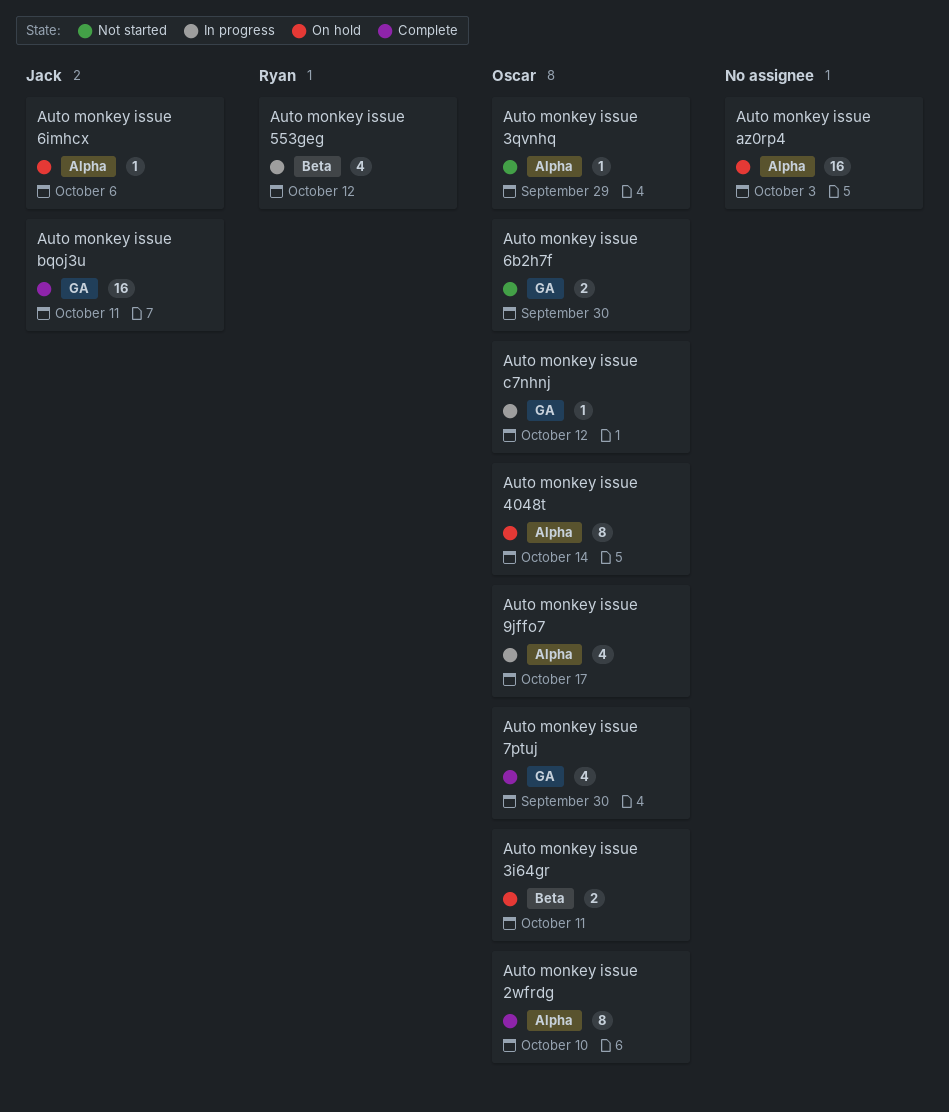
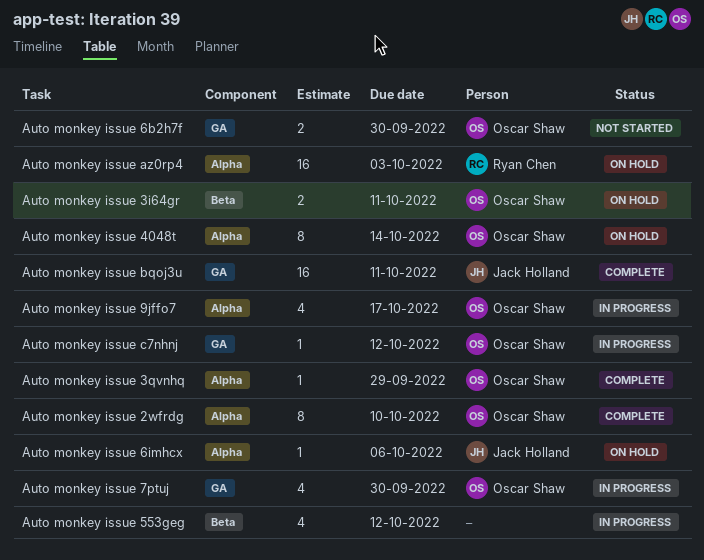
Auto monkey issue 3qvnhq, status: Not started -> Complete
Auto monkey issue 553geg, owner: Ryan Chen -> none
Auto monkey issue 7ptuj, status: Complete -> In progress
Auto monkey issue az0rp4, owner: none -> Ryan Chen

